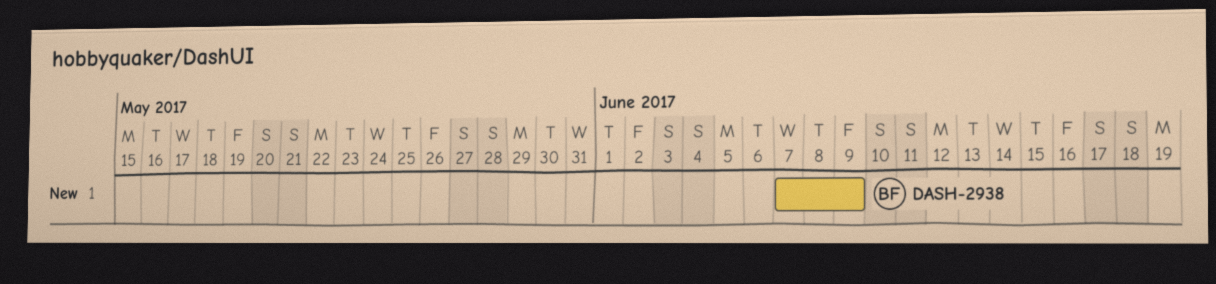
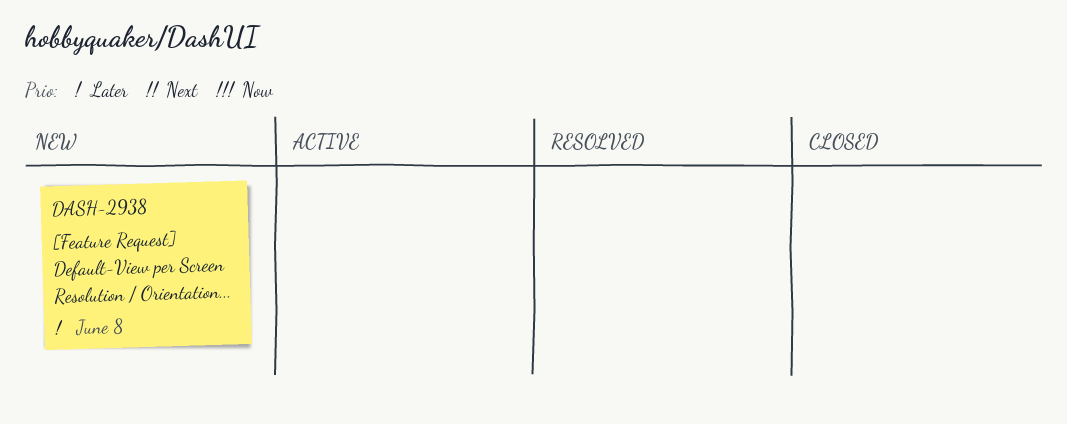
DASH-2938, due: Jun 9 -> Jun 8

